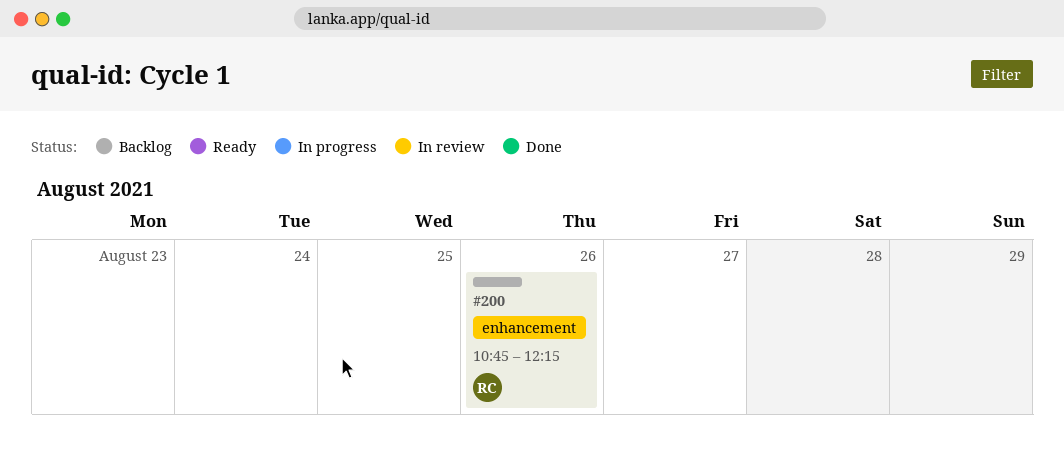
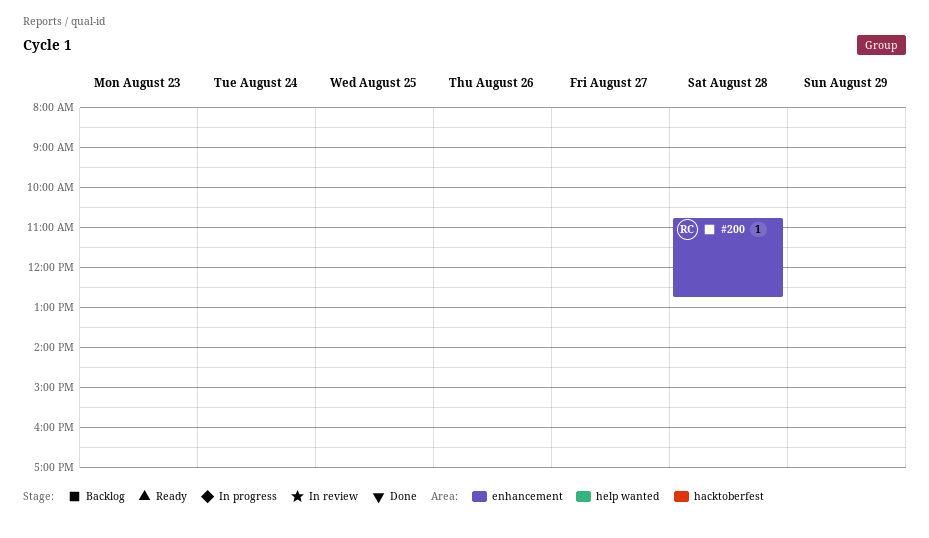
#200, day: Aug 26 -> Aug 28
#200, ends: 12:15 -> 12:45

